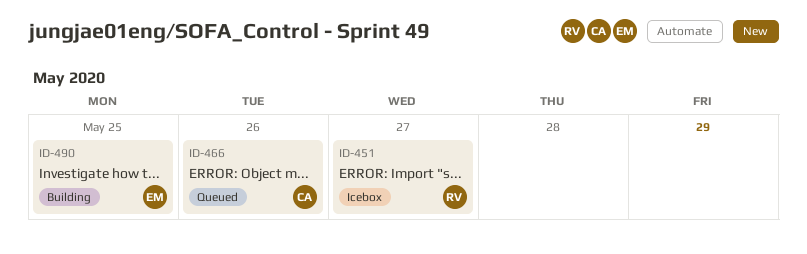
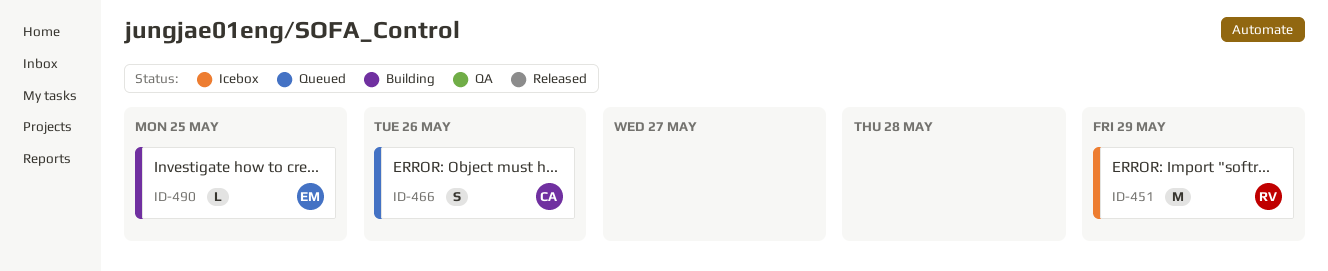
ID-451, due: May 27 -> May 29

